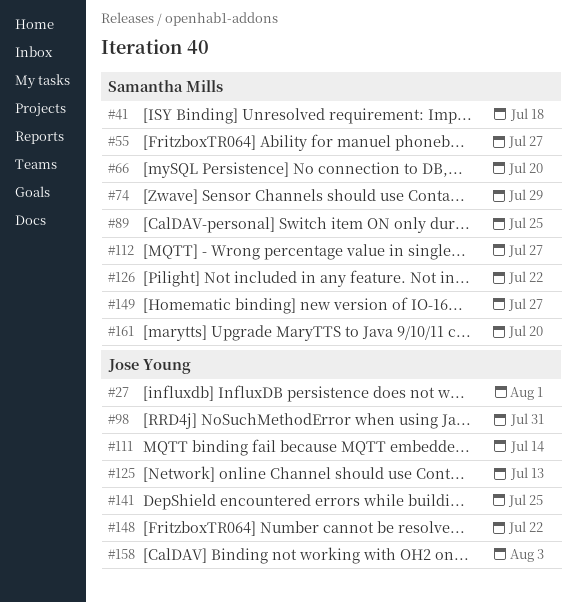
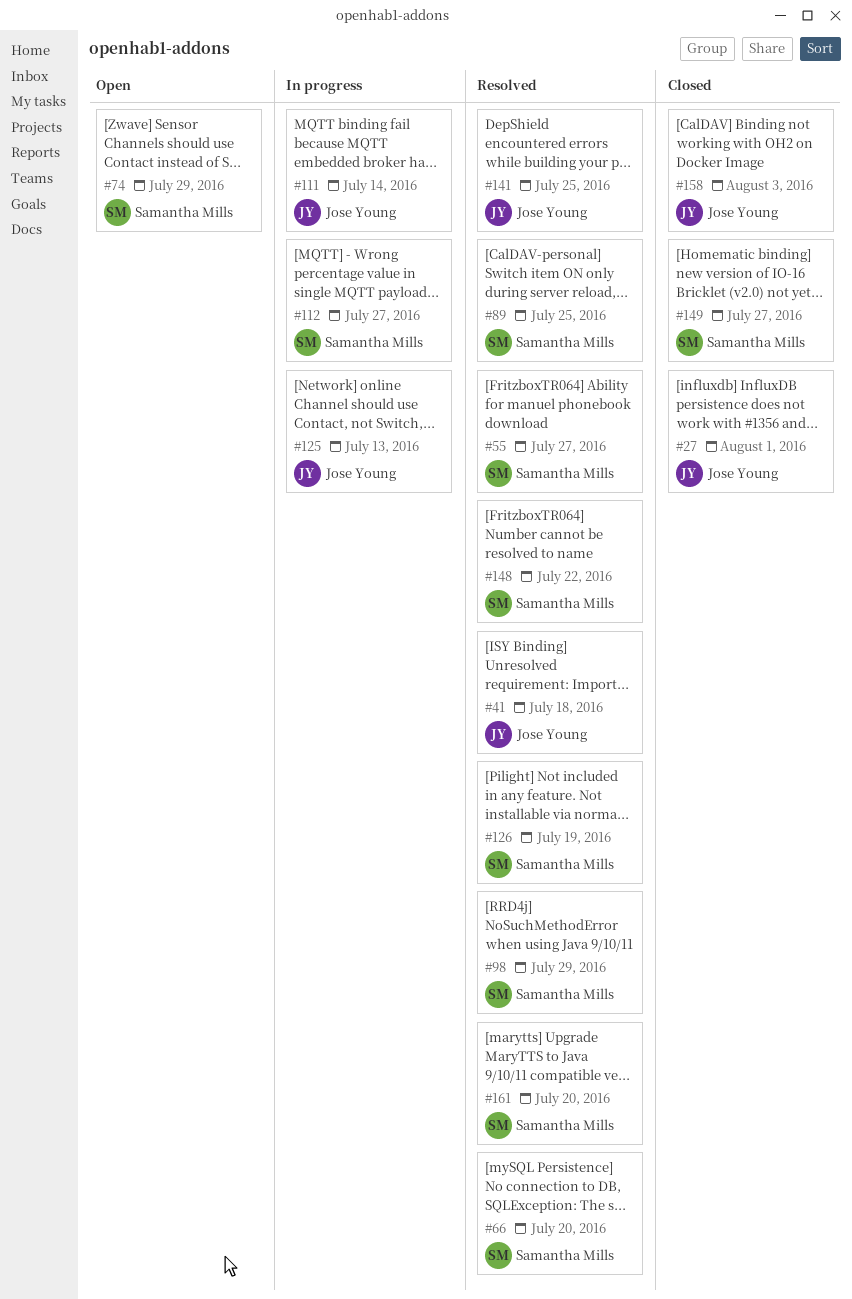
#41, owner: Samantha Mills -> Jose Young
#98, owner: Jose Young -> Samantha Mills
#98, due: Jul 31 -> Jul 29
#126, due: Jul 22 -> Jul 19
#148, owner: Jose Young -> Samantha Mills

